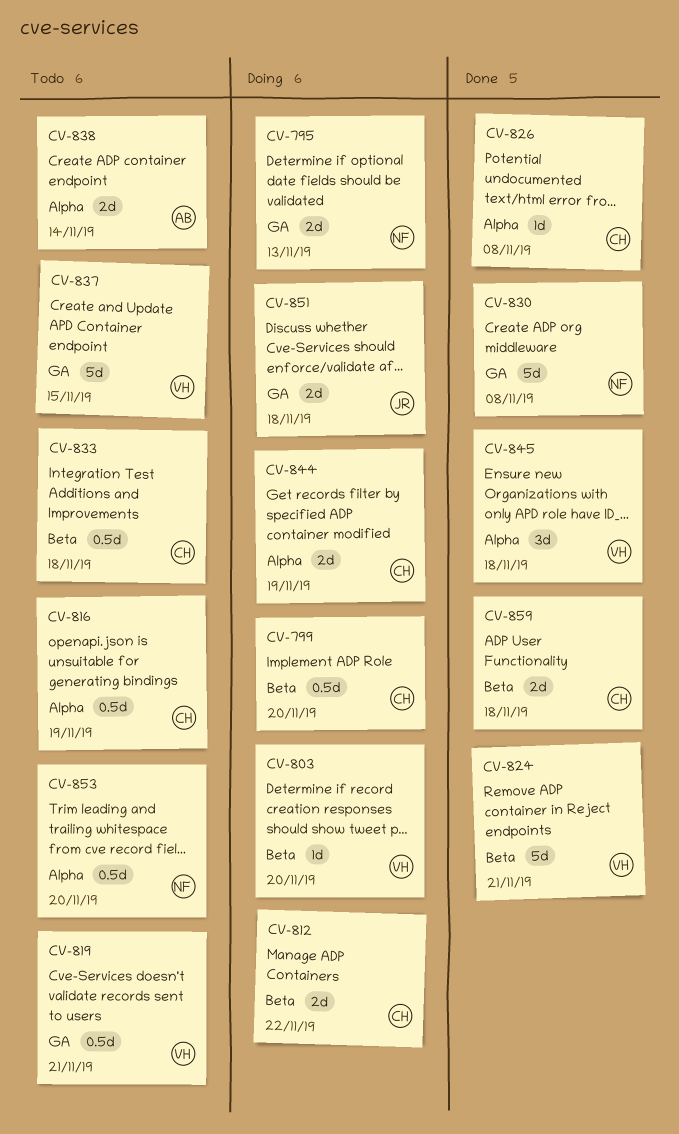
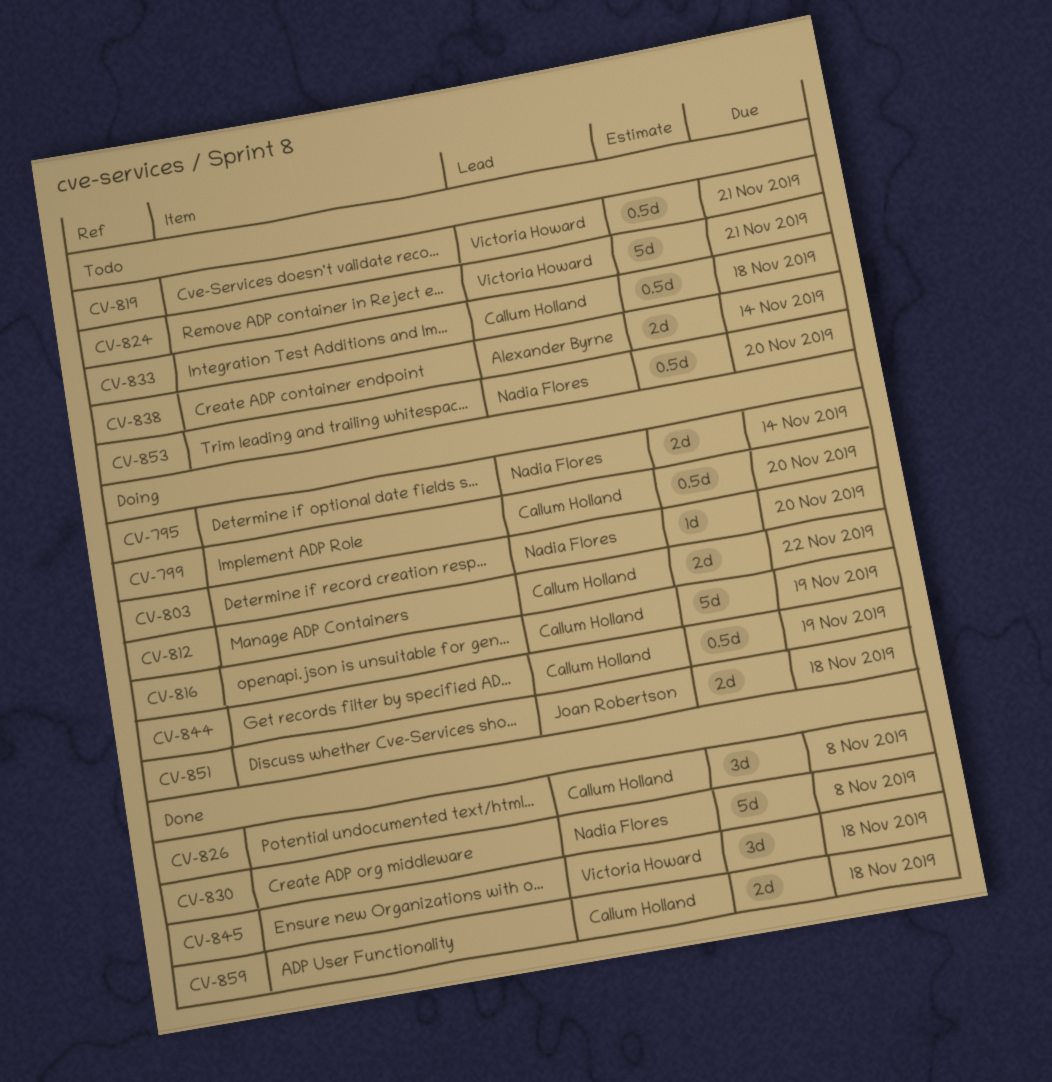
CV-795, due: Nov 13 -> Nov 14
CV-803, owner: Victoria Howard -> Nadia Flores
CV-816, status: Todo -> Doing
CV-816, estimate: 0.5d -> 5d
CV-824, status: Done -> Todo
CV-826, estimate: 1d -> 3d
CV-837: present -> none
CV-844, estimate: 2d -> 0.5d

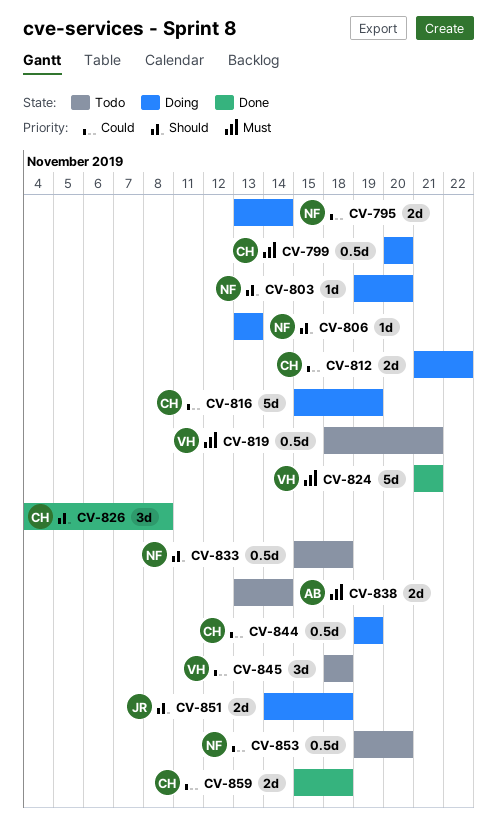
CV-806: none -> present
CV-824, status: Todo -> Done
CV-830: present -> none
CV-833, owner: Callum Holland -> Nadia Flores
CV-845, status: Done -> Todo

